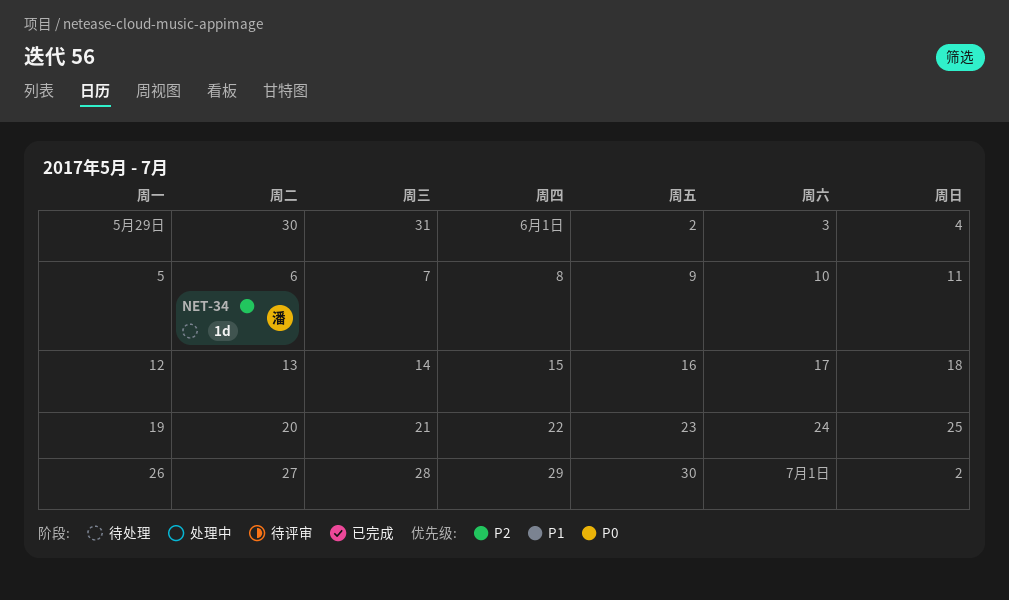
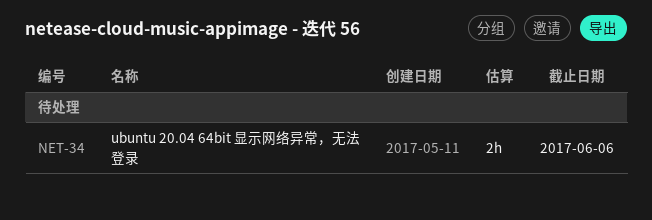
NET-34, estimate: 1d -> 2h

